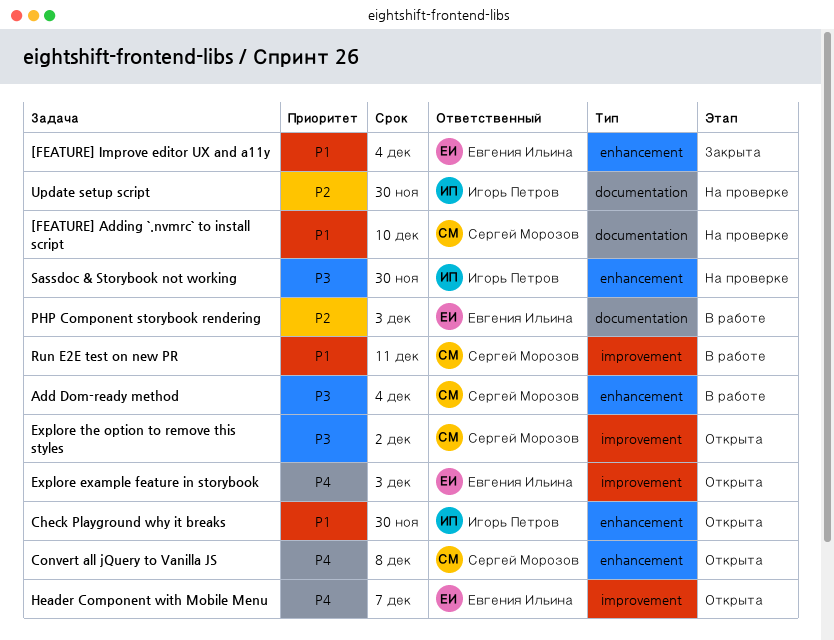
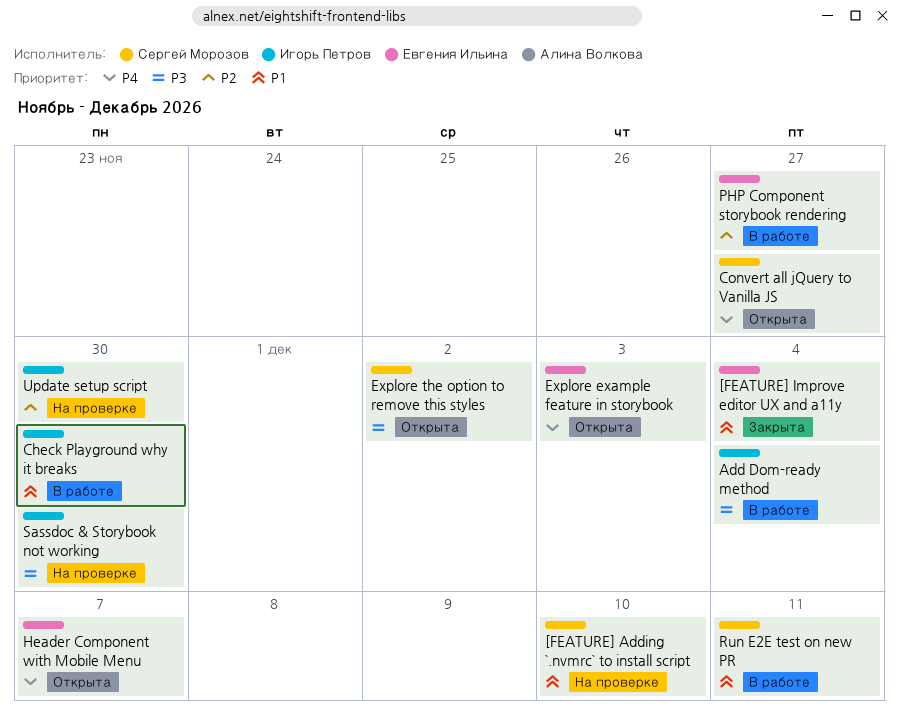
Add Dom-ready method, owner: Сергей Морозов -> Игорь Петров
Check Playground why it breaks, status: Открыта -> В работе
Convert all jQuery to Vanilla JS, due: Dec 8 -> Nov 27
PHP Component storybook rendering, due: Dec 3 -> Nov 27

